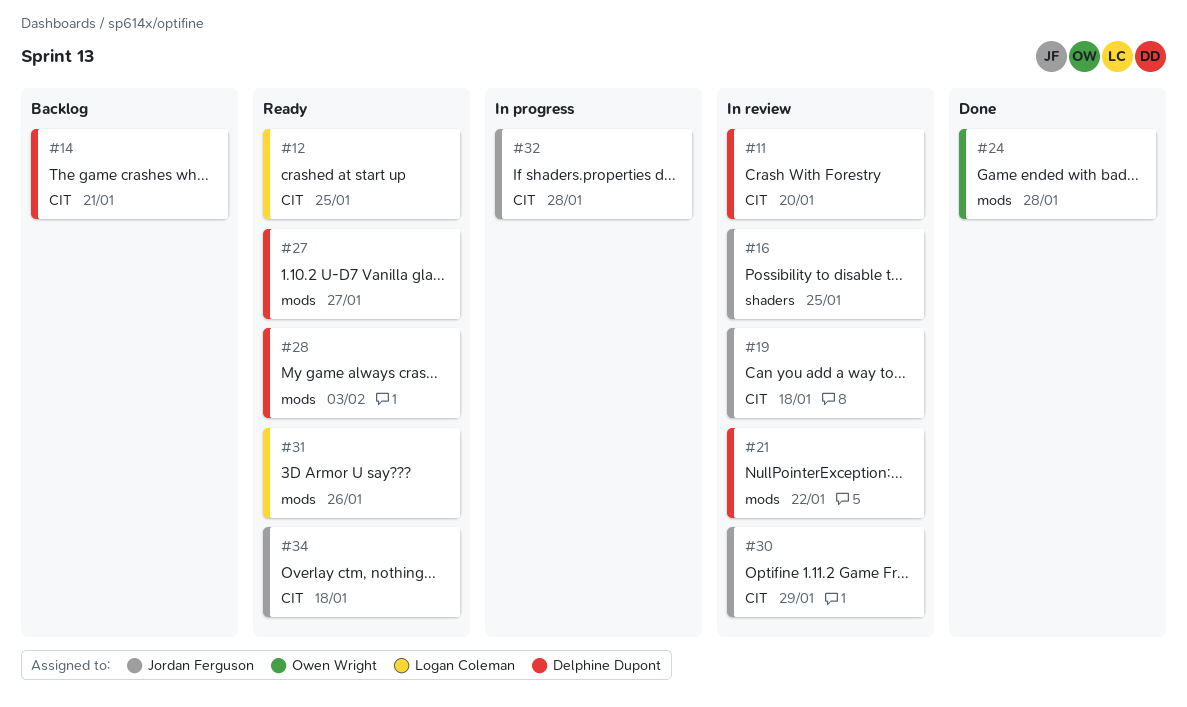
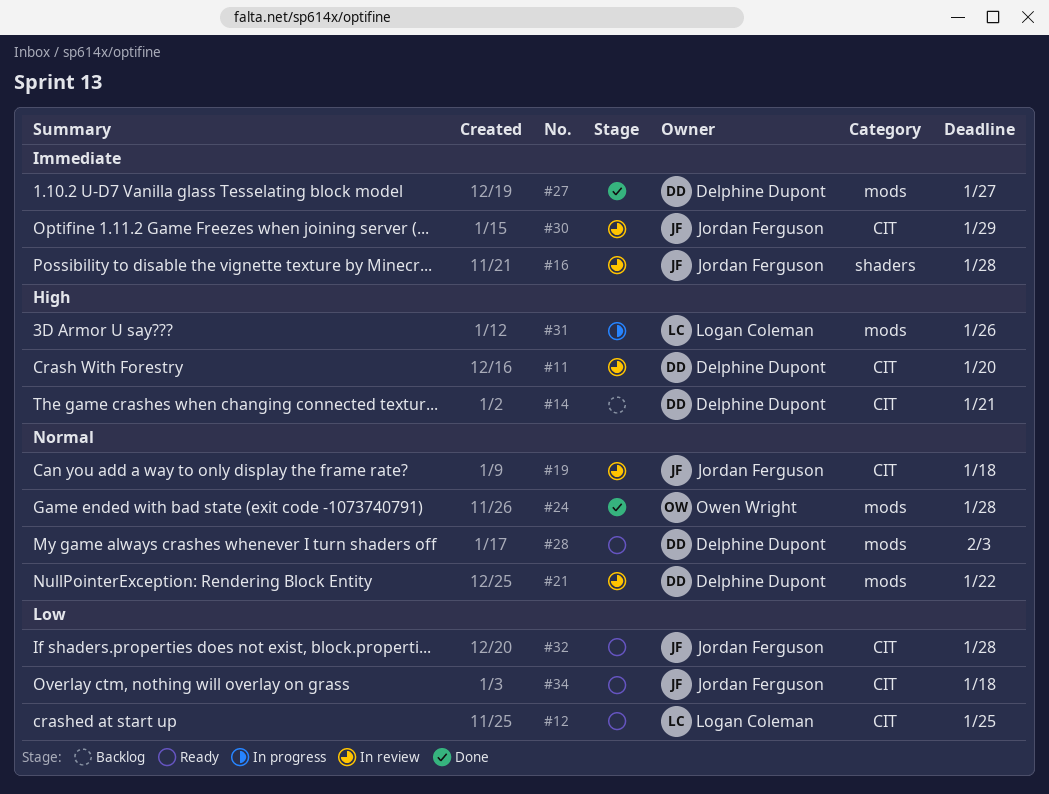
#16, due: Jan 25 -> Jan 28
#27, status: Ready -> Done
#31, status: Ready -> In progress
#32, status: In progress -> Ready

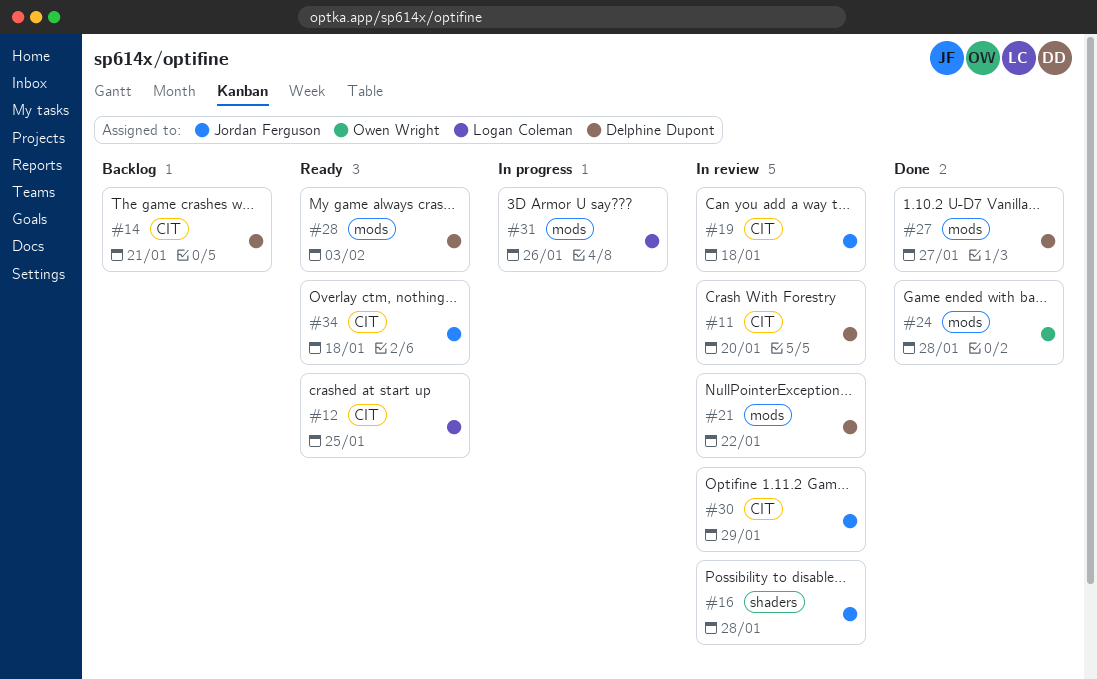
#32: present -> none

